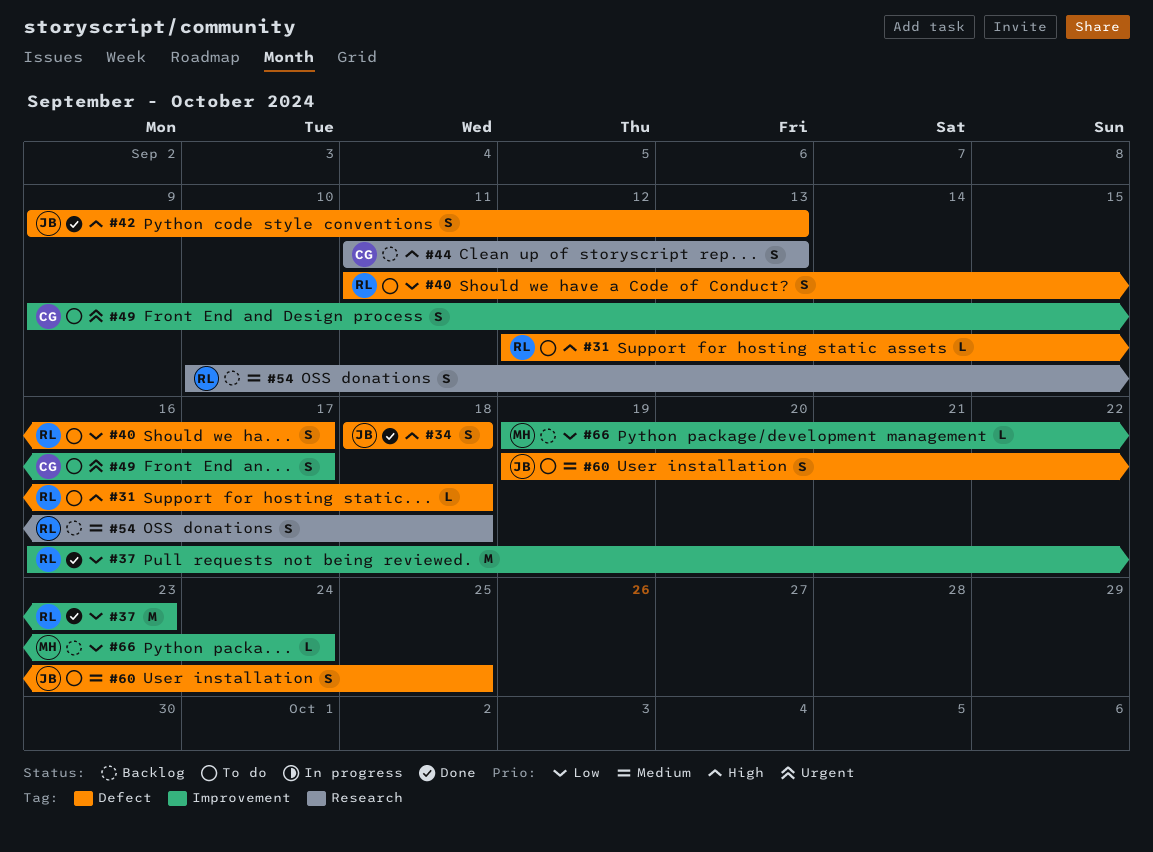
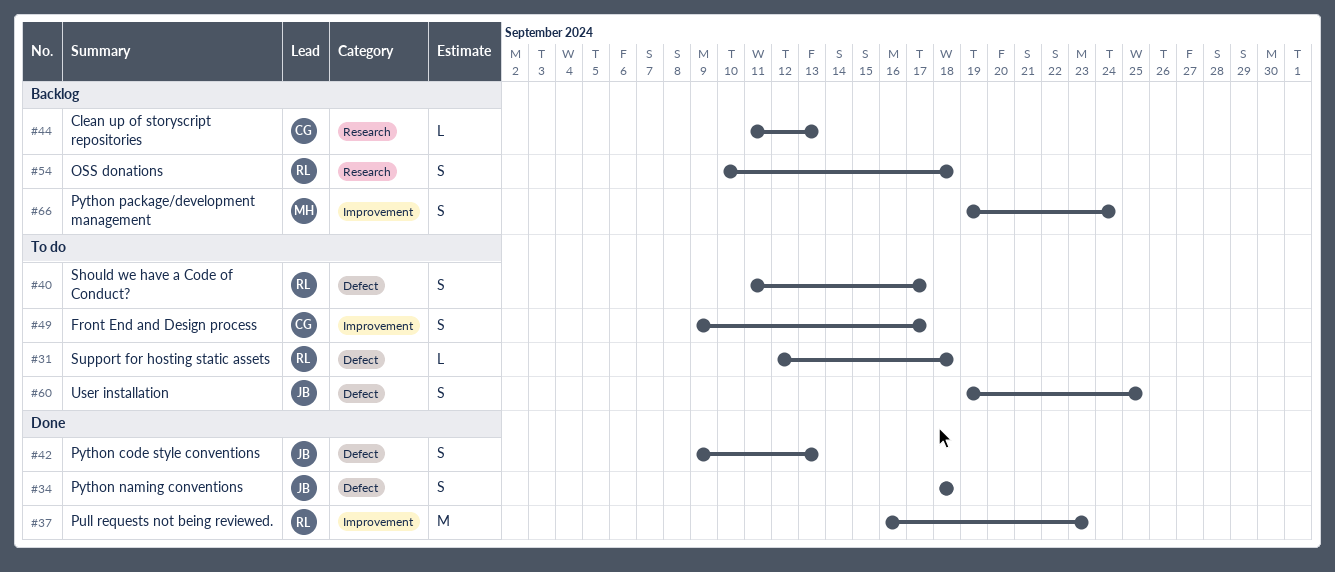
#44, estimate: S -> L
#66, estimate: L -> S

